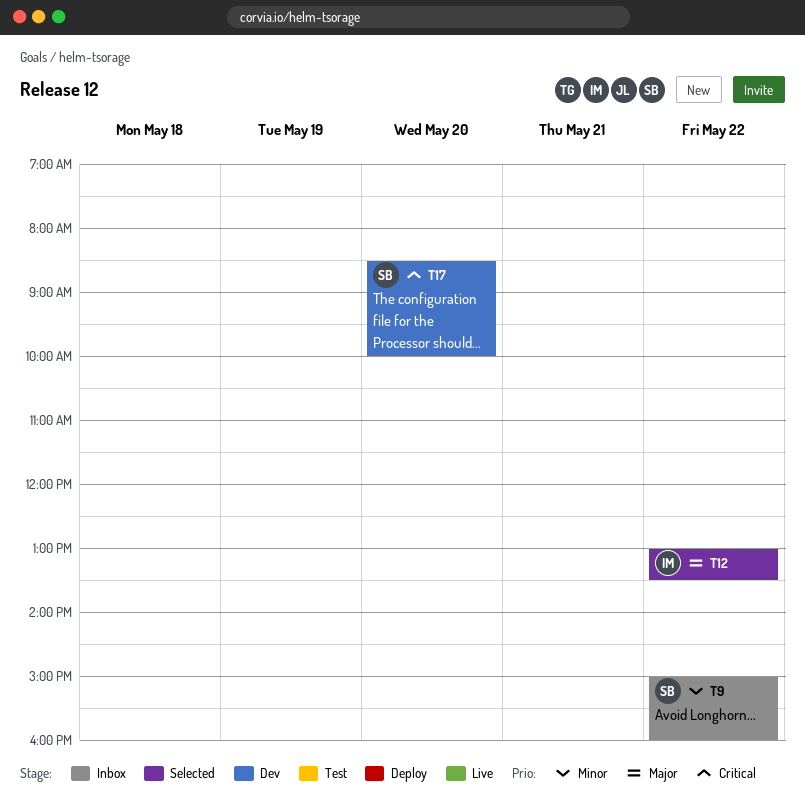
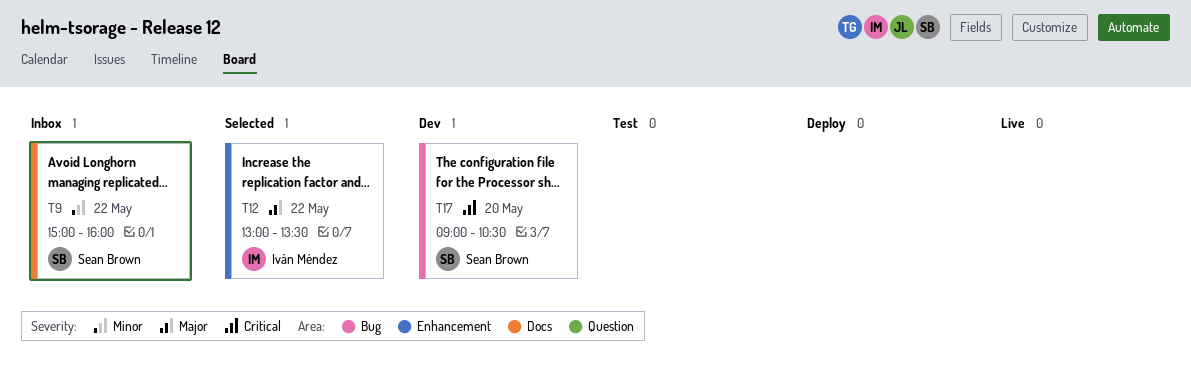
T17, begins: 08:30 -> 09:00
T17, ends: 10:00 -> 10:30

